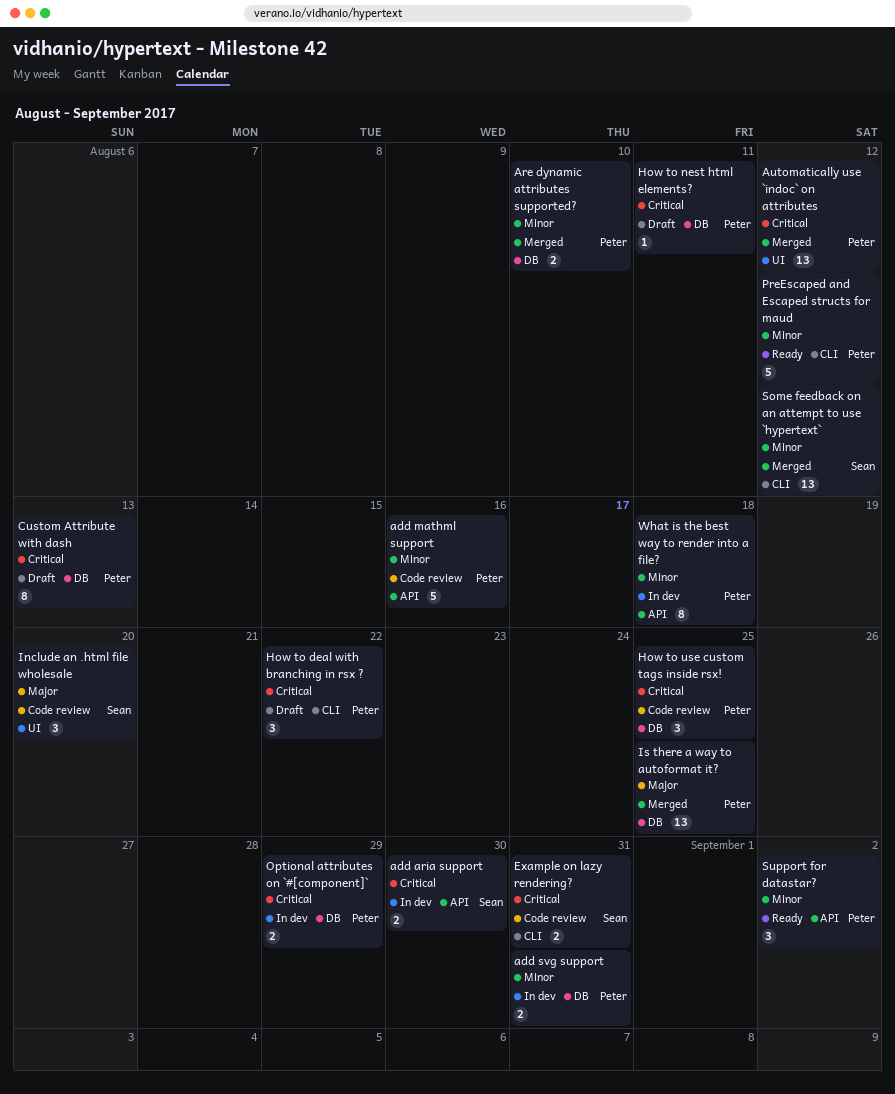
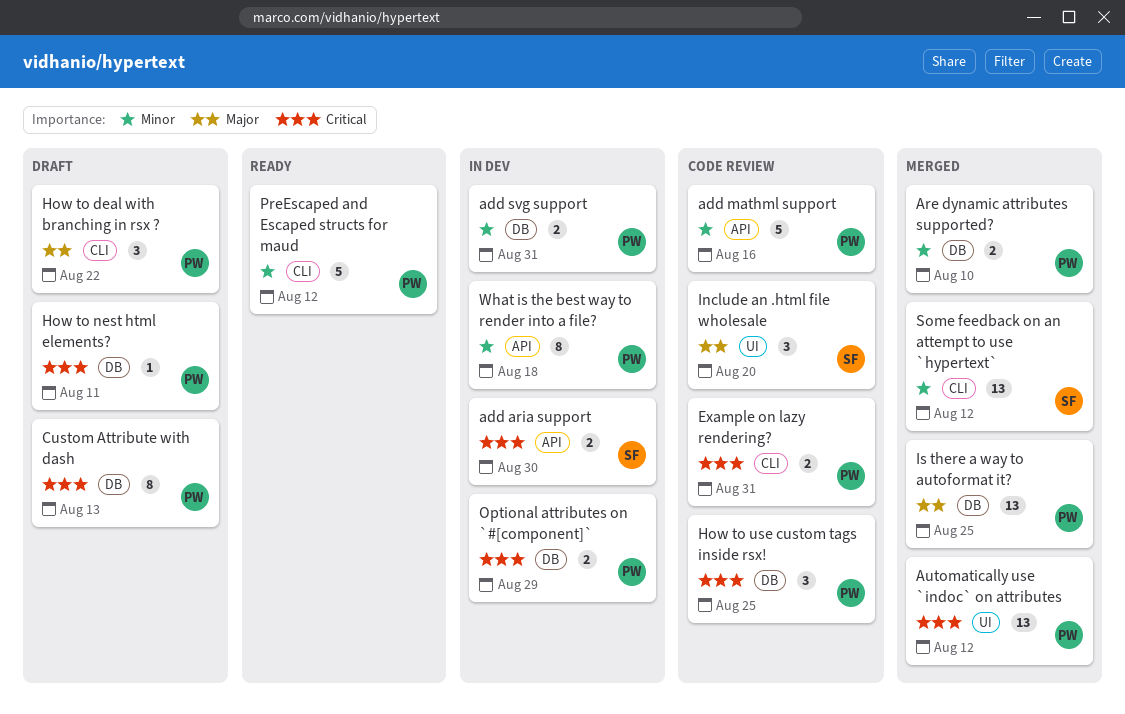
Example on lazy rendering?, owner: Sean -> Peter
How to deal with branching in rsx ?, priority: Critical -> Major
Support for datastar?: present -> none

